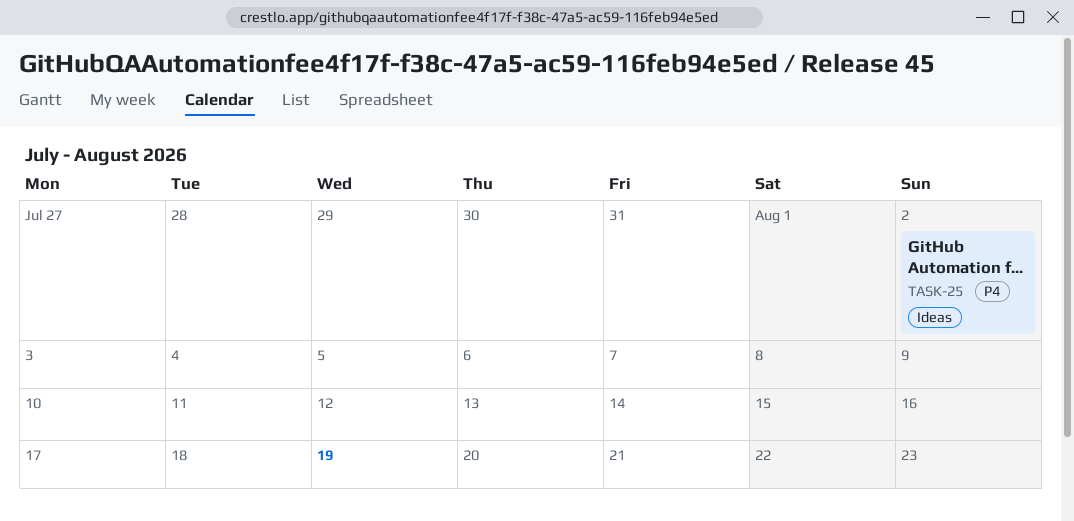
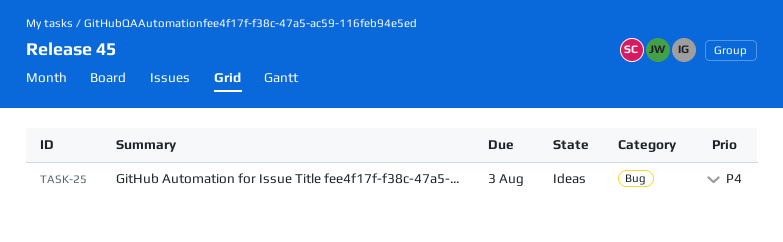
TASK-25, due: Aug 2 -> Aug 3

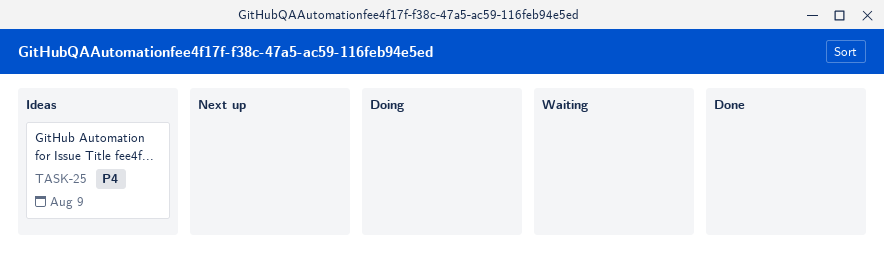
TASK-25, due: Aug 3 -> Aug 9

